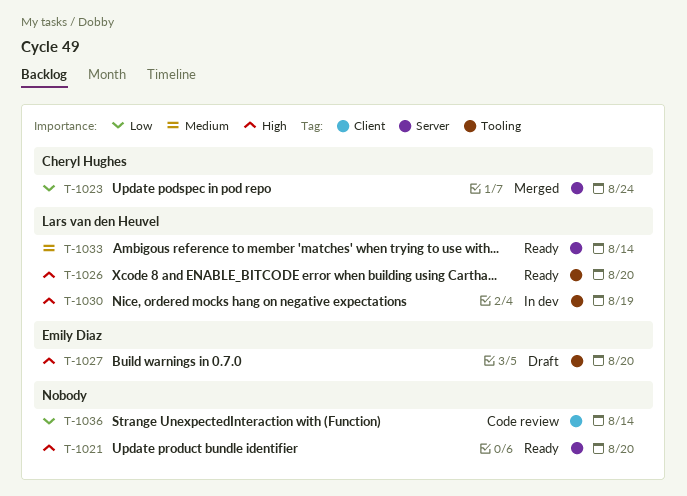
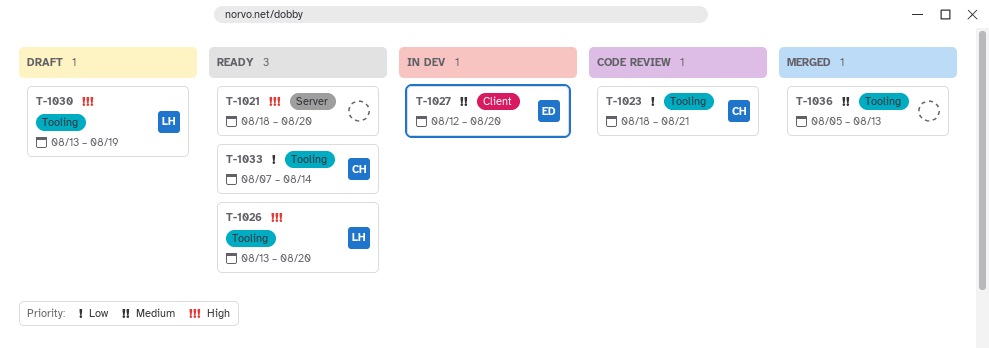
T-1023, status: Merged -> Code review
T-1023, label: Server -> Tooling
T-1023, due: Aug 24 -> Aug 21
T-1027, status: Draft -> In dev
T-1027, priority: High -> Medium
T-1027, label: Tooling -> Client
T-1030, status: In dev -> Draft
T-1033, owner: Lars van den Heuvel -> Cheryl Hughes
T-1033, priority: Medium -> Low
T-1033, label: Server -> Tooling
T-1036, status: Code review -> Merged
T-1036, priority: Low -> Medium
T-1036, label: Client -> Tooling
T-1036, due: Aug 14 -> Aug 13

